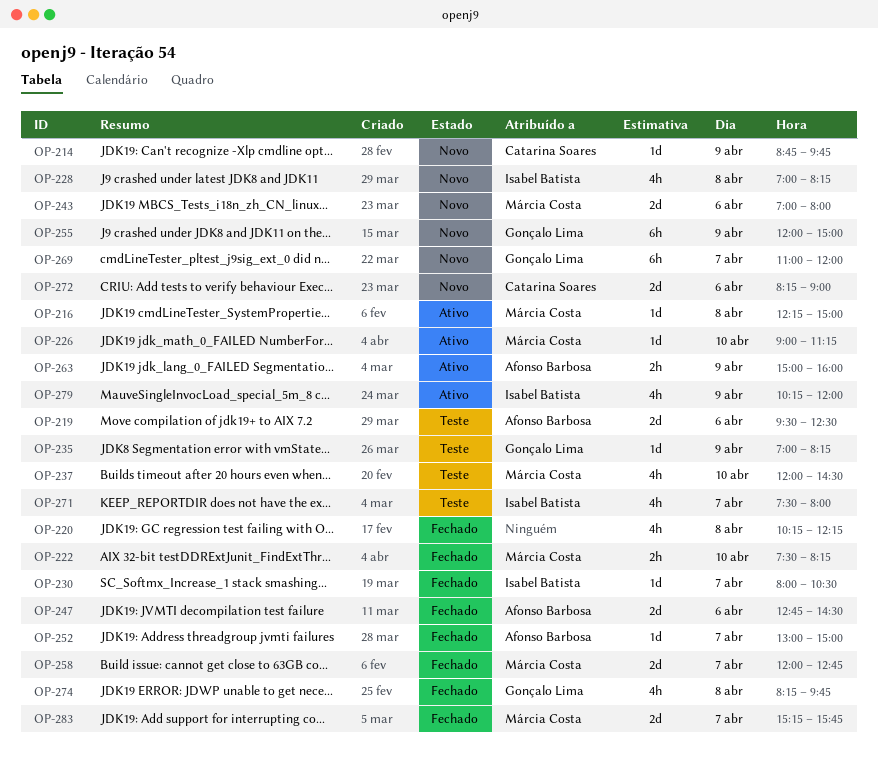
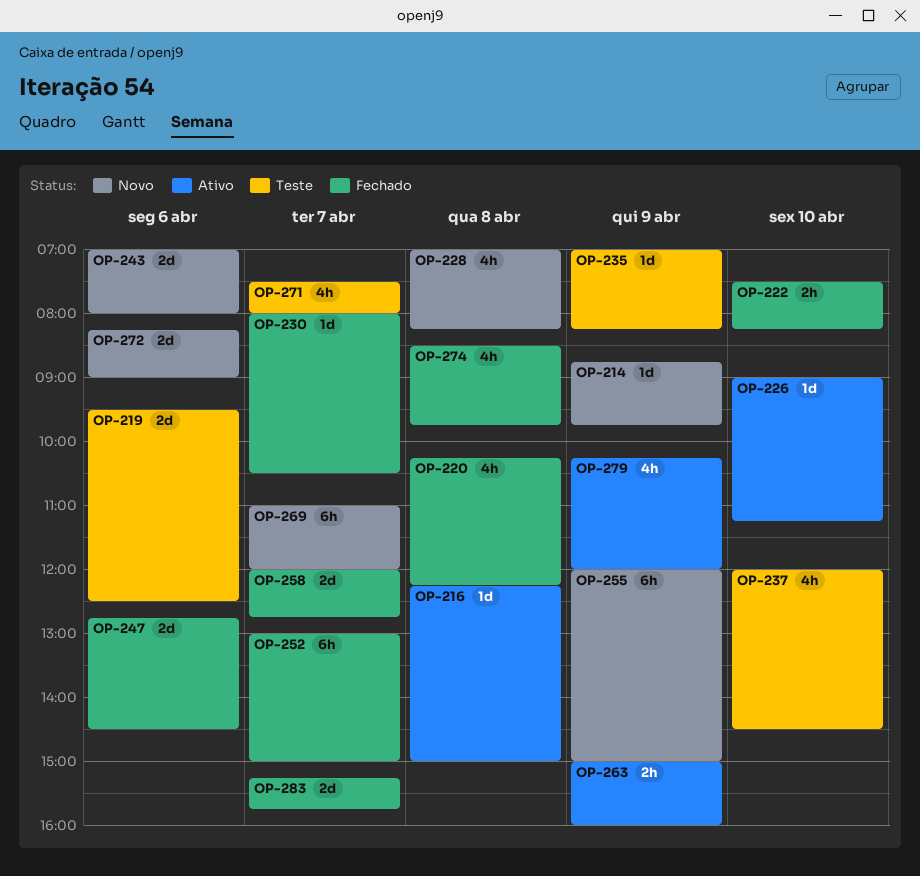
OP-252, estimate: 1d -> 6h
OP-274, begins: 08:15 -> 08:30

